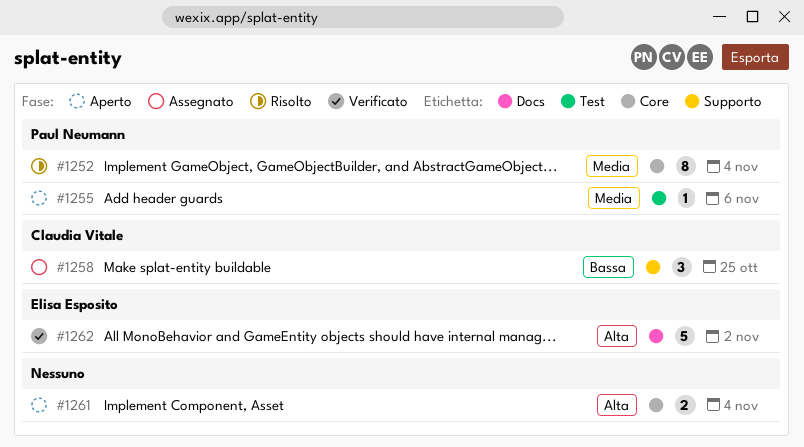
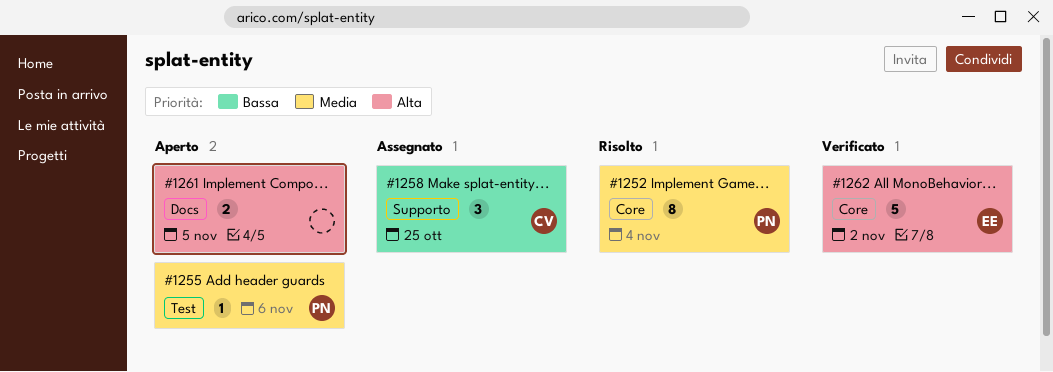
#1261, label: Core -> Docs
#1261, due: Nov 4 -> Nov 5
#1262, label: Docs -> Core

